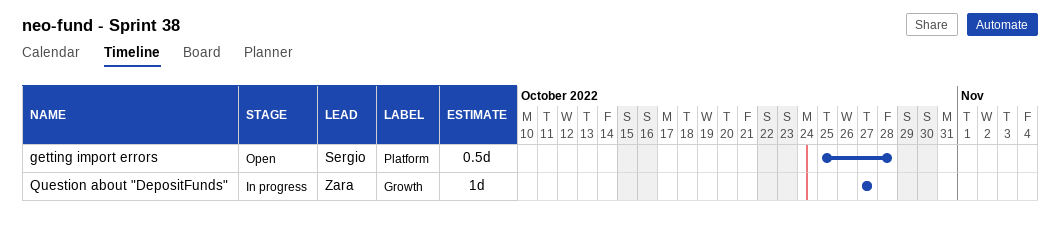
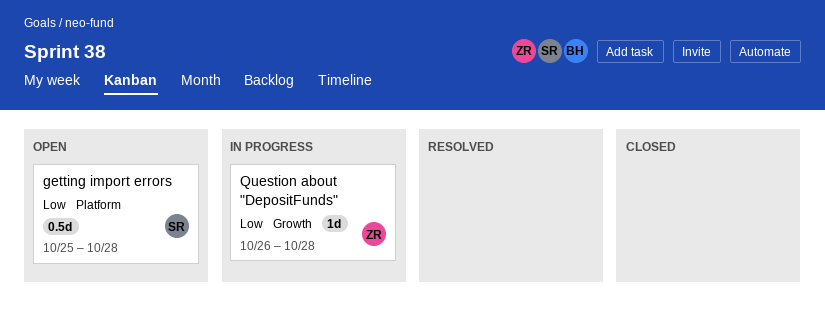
Question about "DepositFunds", start: Oct 27 -> Oct 26
Question about "DepositFunds", due: Oct 27 -> Oct 28

